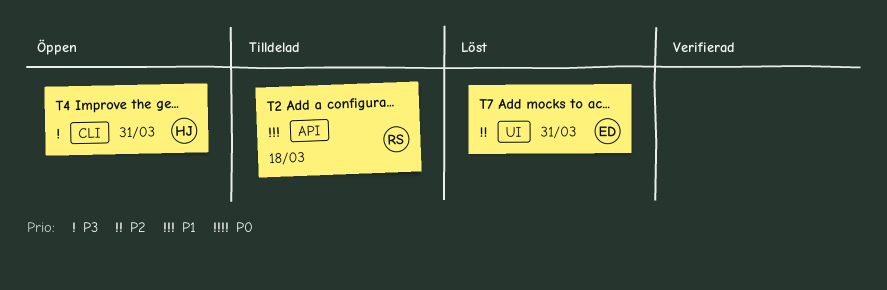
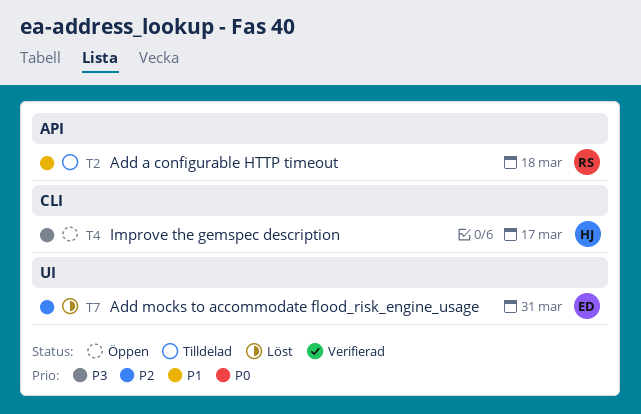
T4, due: Mar 31 -> Mar 17

